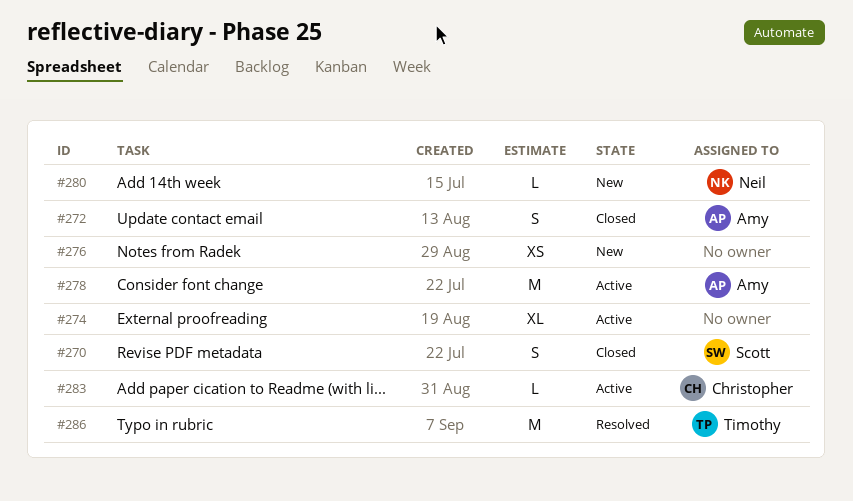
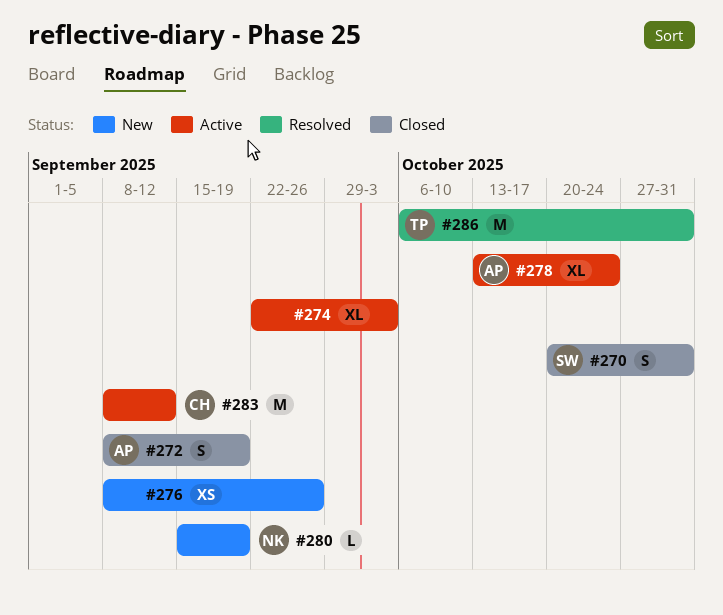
#278, estimate: M -> XL
#283, estimate: L -> M

